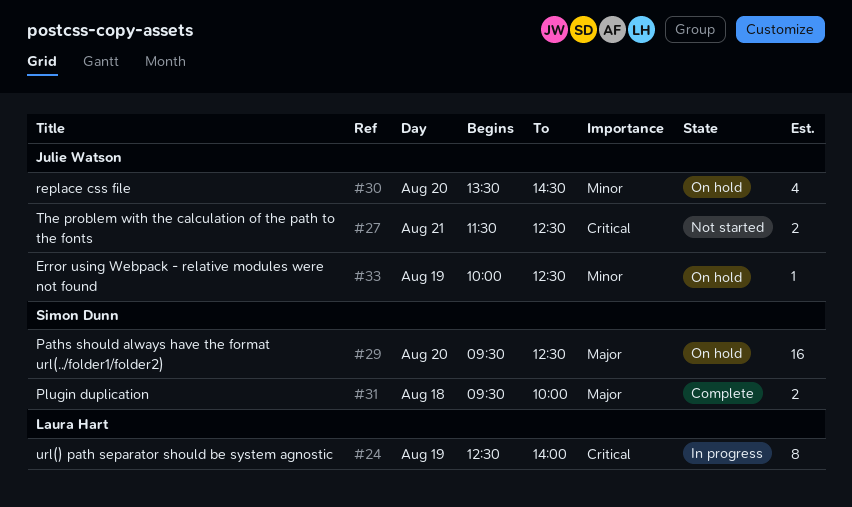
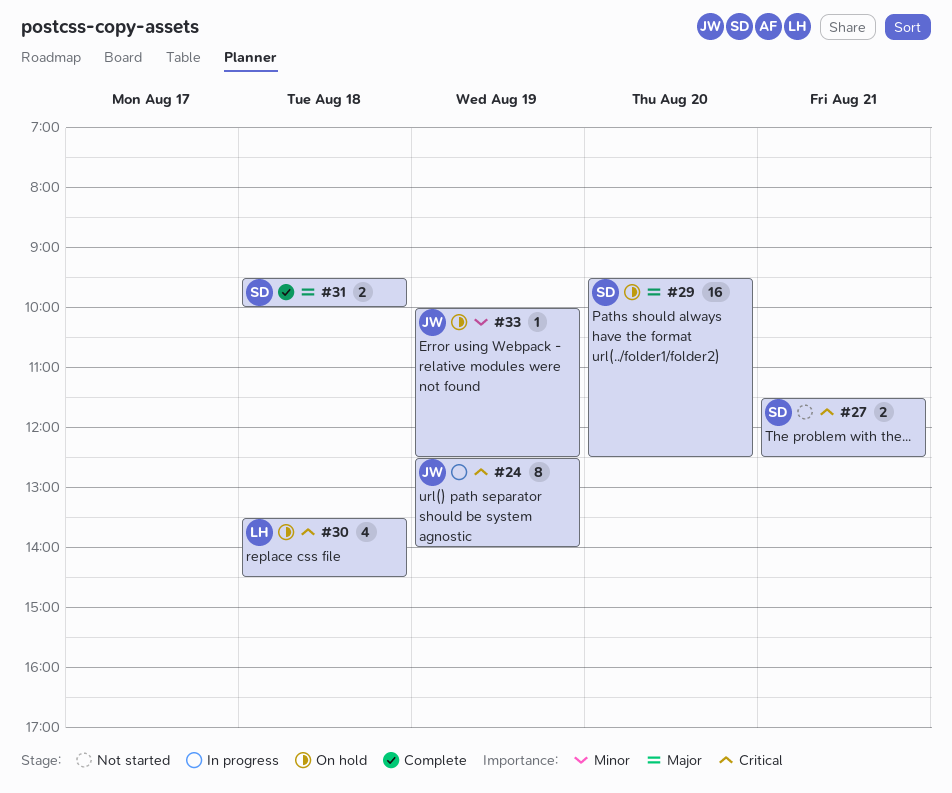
#24, owner: Laura Hart -> Julie Watson
#27, owner: Julie Watson -> Simon Dunn
#30, owner: Julie Watson -> Laura Hart
#30, priority: Minor -> Critical
#30, day: Aug 20 -> Aug 18

